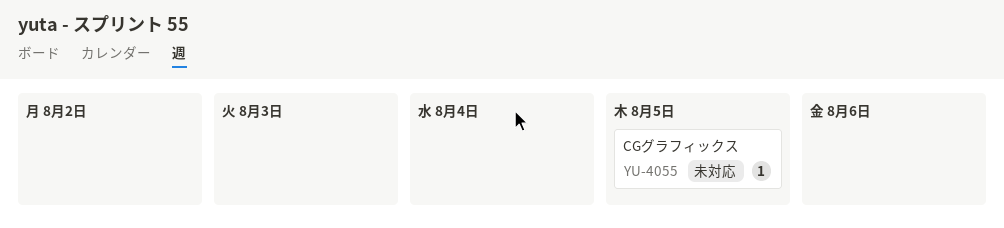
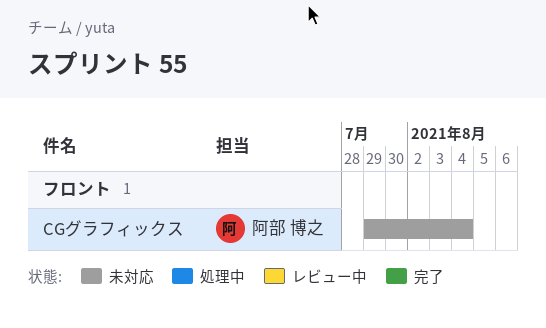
CGグラフィックス, due: Aug 5 -> Aug 4

